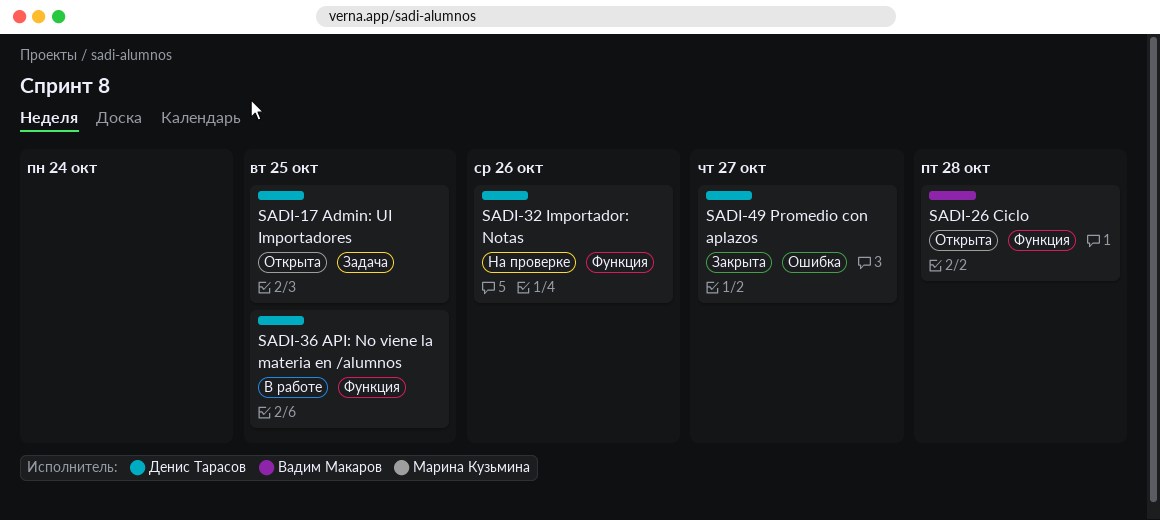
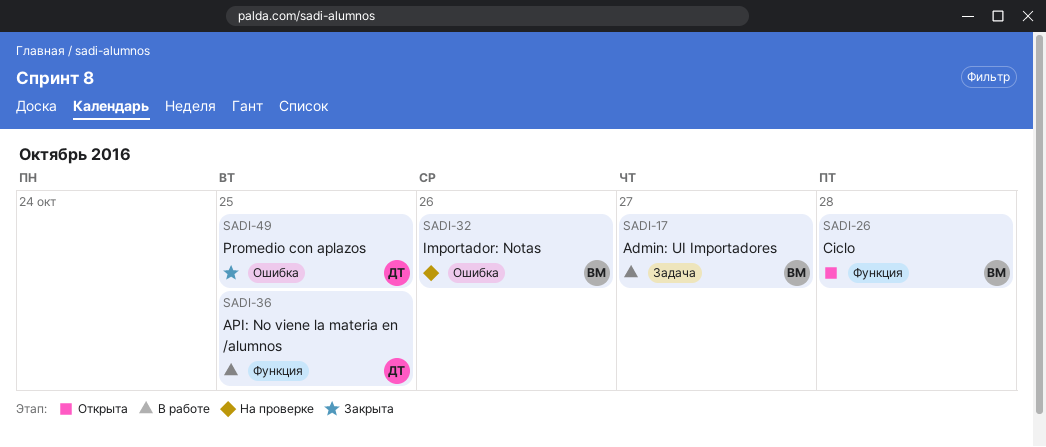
SADI-17, status: Открыта -> В работе
SADI-17, owner: Денис Тарасов -> Вадим Макаров
SADI-17, due: Oct 25 -> Oct 27
SADI-32, owner: Денис Тарасов -> Вадим Макаров
SADI-32, label: Функция -> Ошибка
SADI-49, due: Oct 27 -> Oct 25

